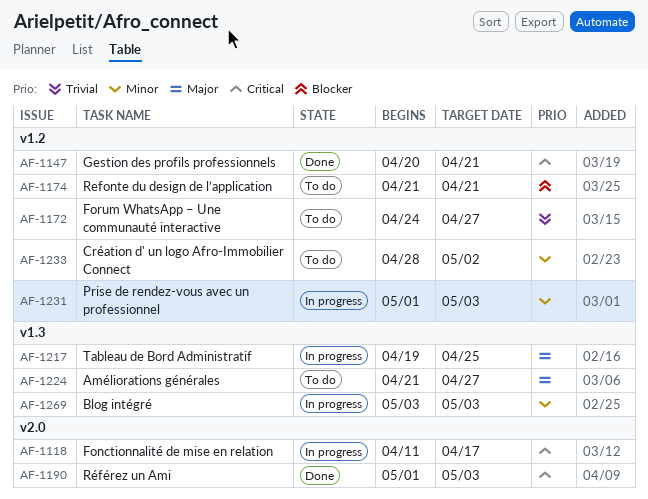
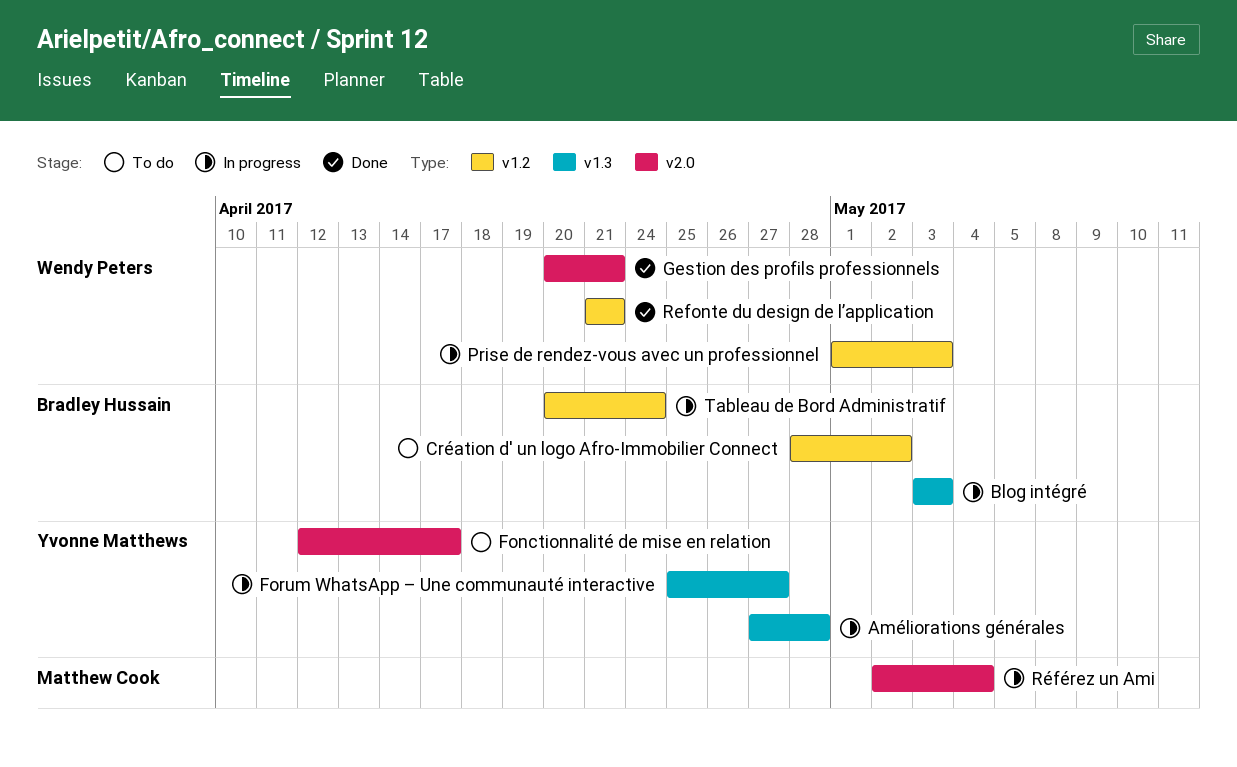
Améliorations générales, status: To do -> In progress
Améliorations générales, start: Apr 21 -> Apr 27
Améliorations générales, due: Apr 27 -> Apr 28
Fonctionnalité de mise en relation, status: In progress -> To do
Fonctionnalité de mise en relation, start: Apr 11 -> Apr 12
Forum WhatsApp – Une communauté interactive, status: To do -> In progress
Forum WhatsApp – Une communauté interactive, label: v1.2 -> v1.3
Forum WhatsApp – Une communauté interactive, start: Apr 24 -> Apr 25
Gestion des profils professionnels, label: v1.2 -> v2.0
Refonte du design de l’application, status: To do -> Done
Référez un Ami, status: Done -> In progress
Référez un Ami, start: May 1 -> May 2
Référez un Ami, due: May 3 -> May 4
Tableau de Bord Administratif, label: v1.3 -> v1.2
Tableau de Bord Administratif, start: Apr 19 -> Apr 20
Tableau de Bord Administratif, due: Apr 25 -> Apr 24

